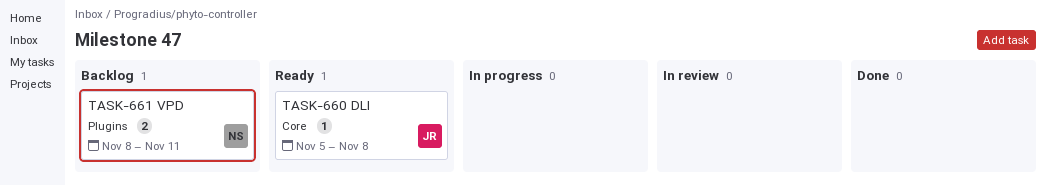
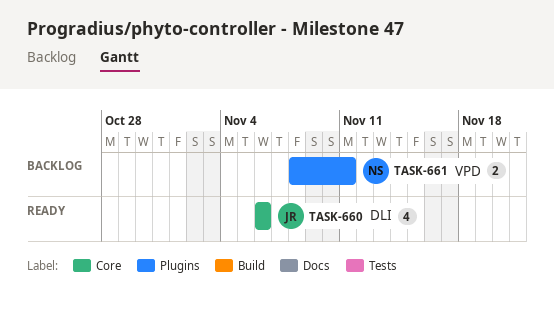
TASK-660, estimate: 1 -> 4
TASK-660, start: Nov 5 -> Nov 6
TASK-660, due: Nov 8 -> Nov 6

